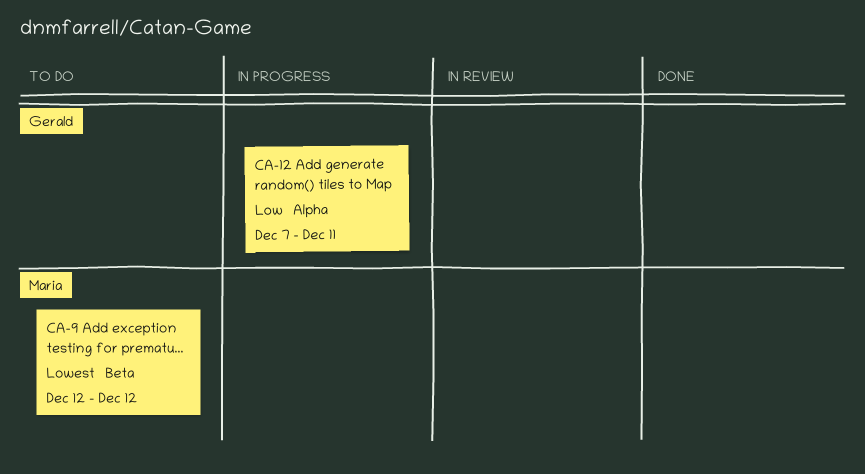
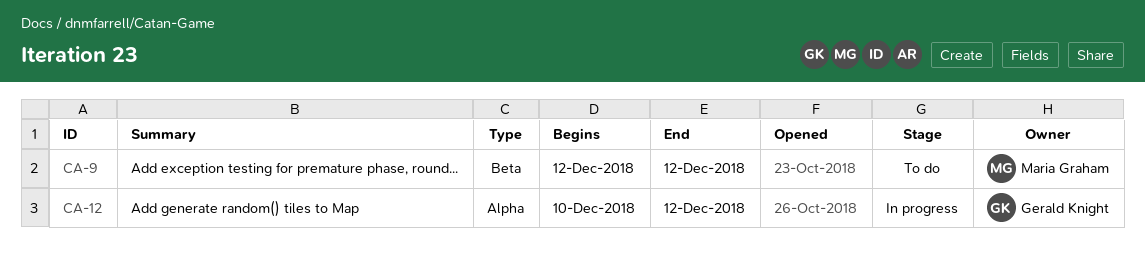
CA-12, start: Dec 7 -> Dec 10
CA-12, due: Dec 11 -> Dec 12

